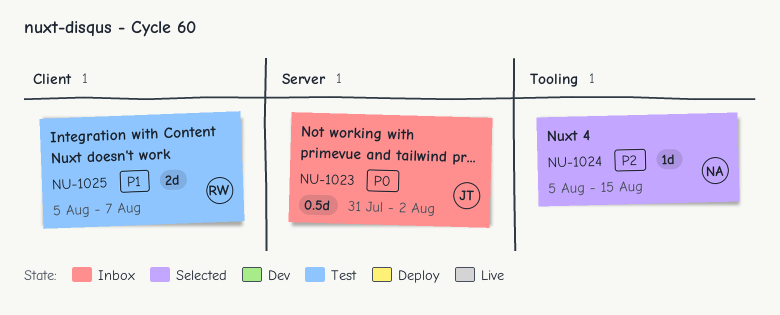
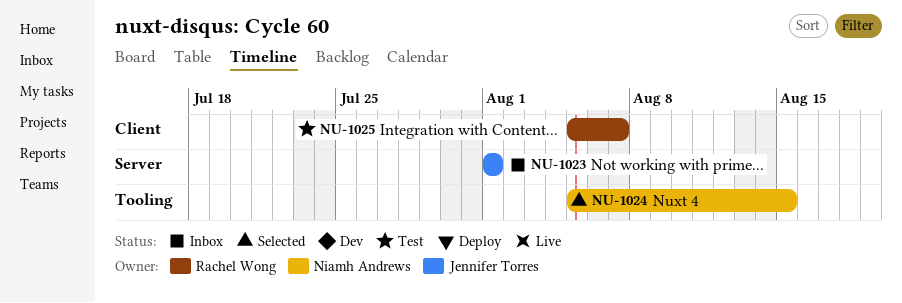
NU-1023, start: Jul 31 -> Aug 1
NU-1023, due: Aug 2 -> Aug 1

